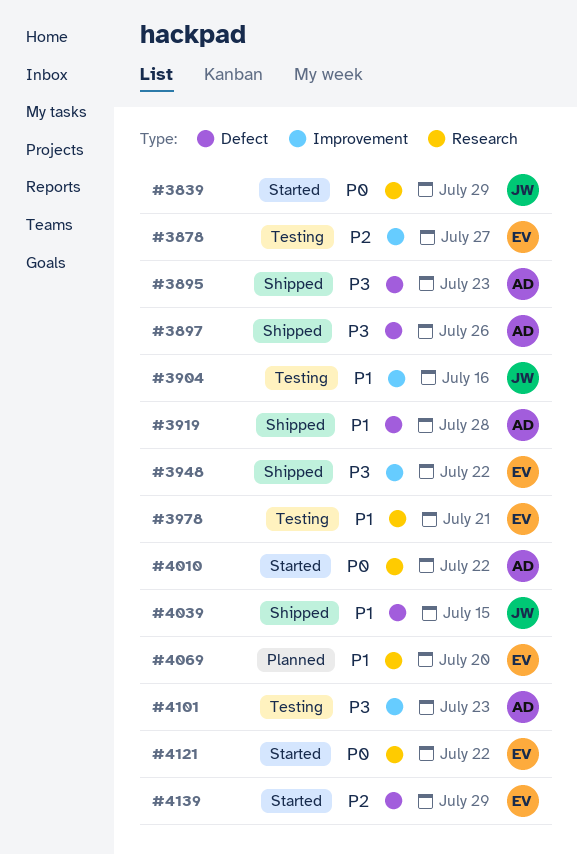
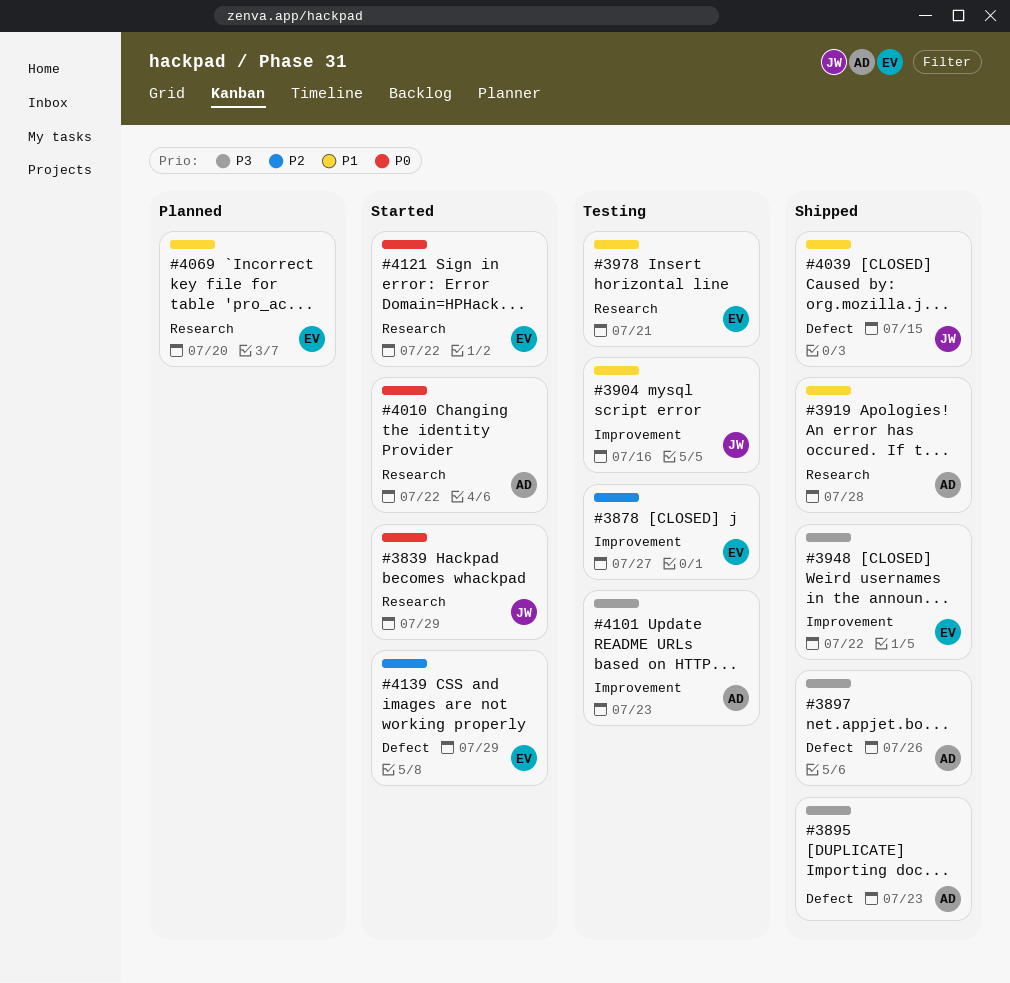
#3919, label: Defect -> Research

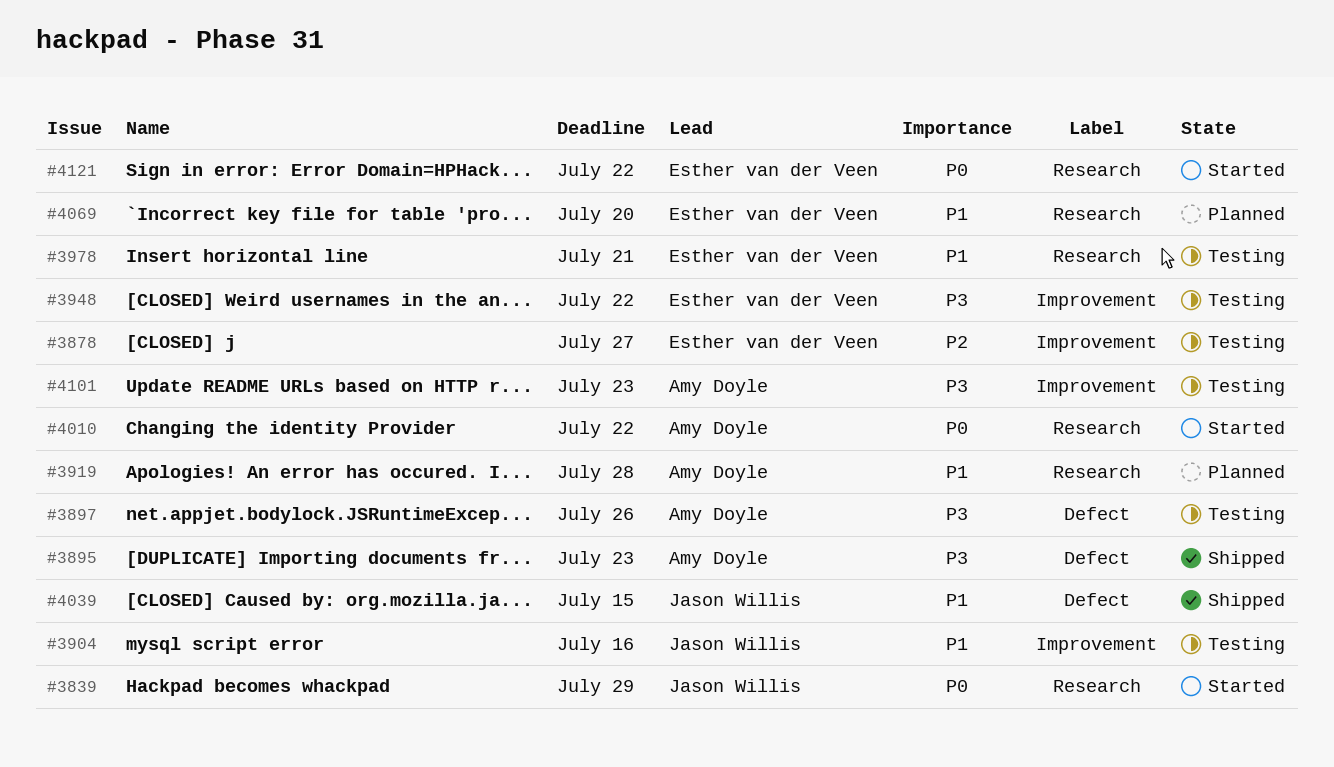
#3897, status: Shipped -> Testing
#3919, status: Shipped -> Planned
#3948, status: Shipped -> Testing
#4139: present -> none

